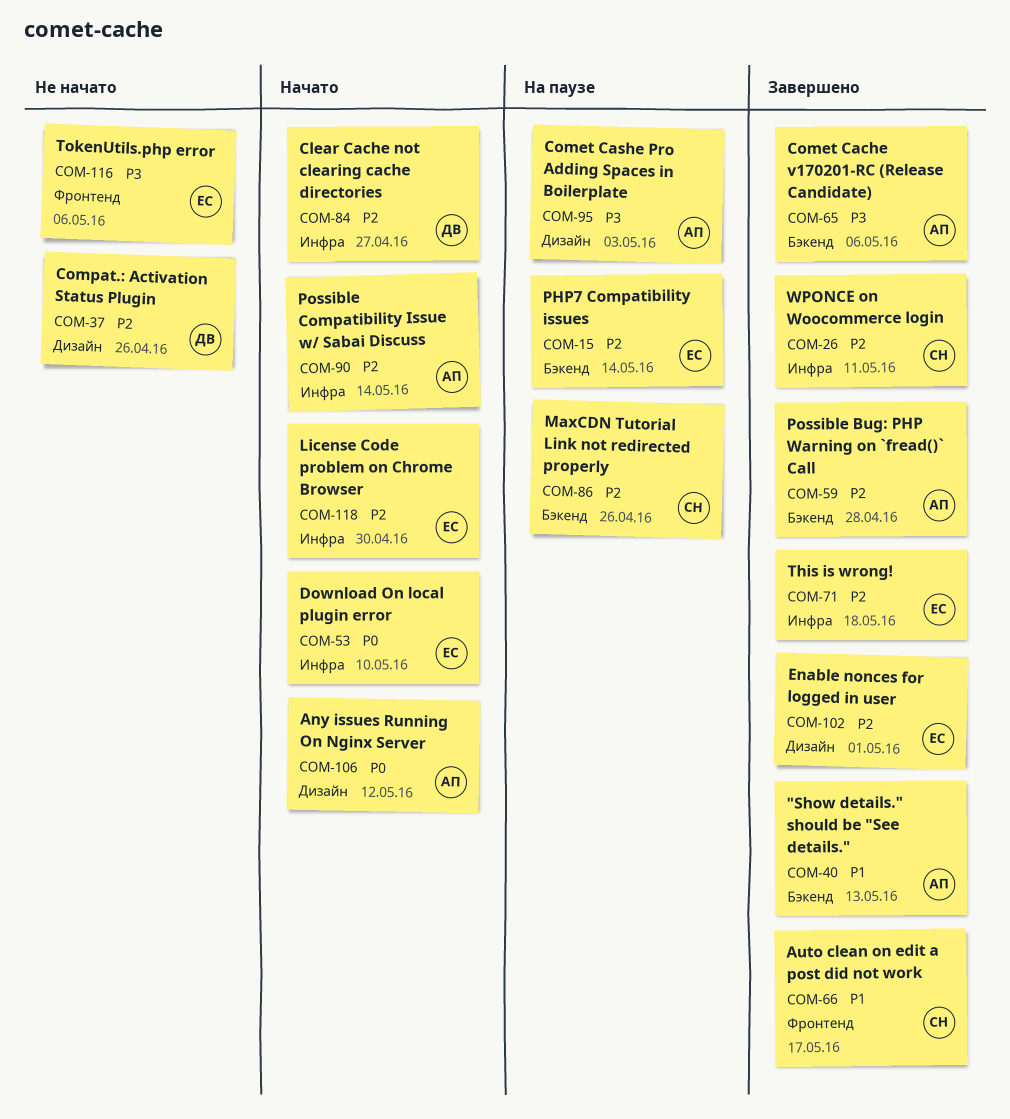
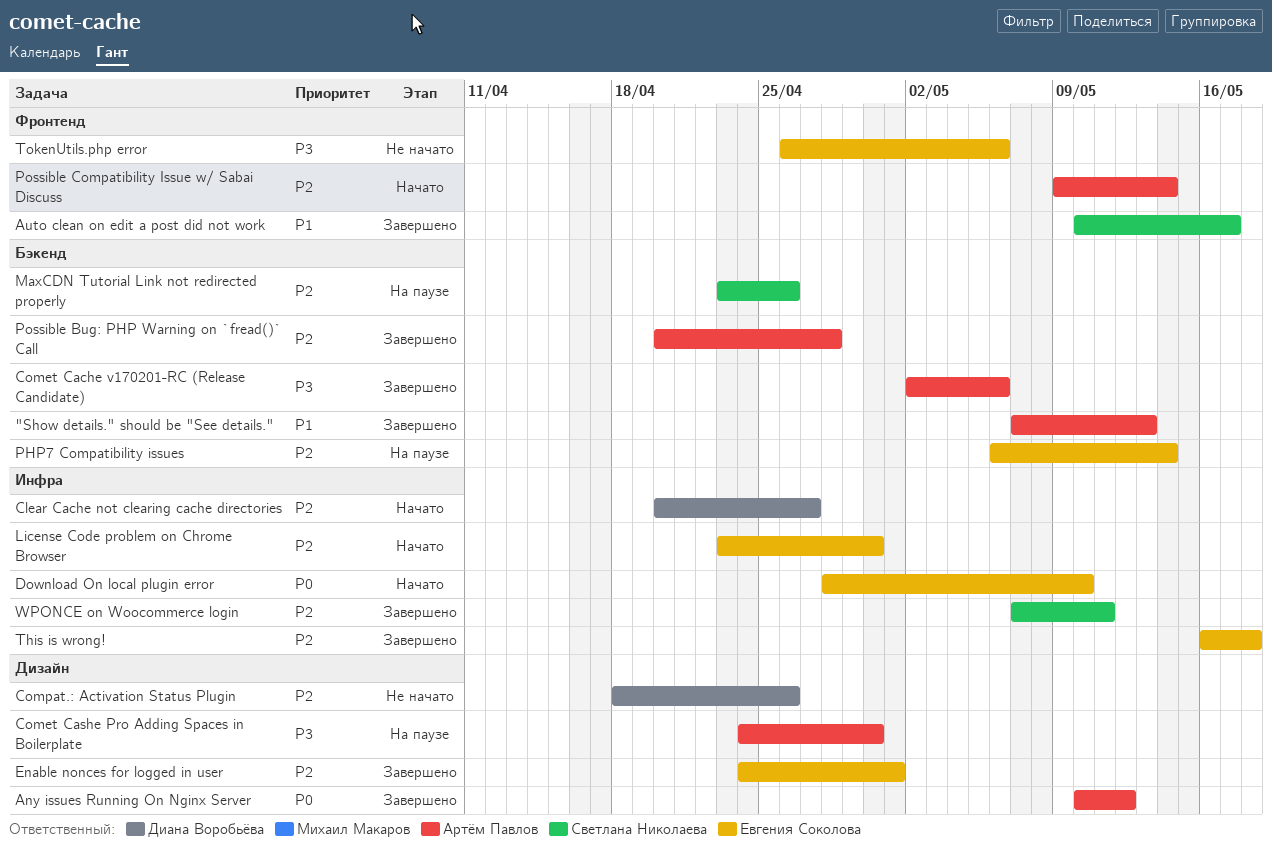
Any issues Running On Nginx Server, status: Начато -> Завершено
Comet Cashe Pro Adding Spaces in Boilerplate, due: May 3 -> Apr 30
Possible Compatibility Issue w/ Sabai Discuss, label: Инфра -> Фронтенд

